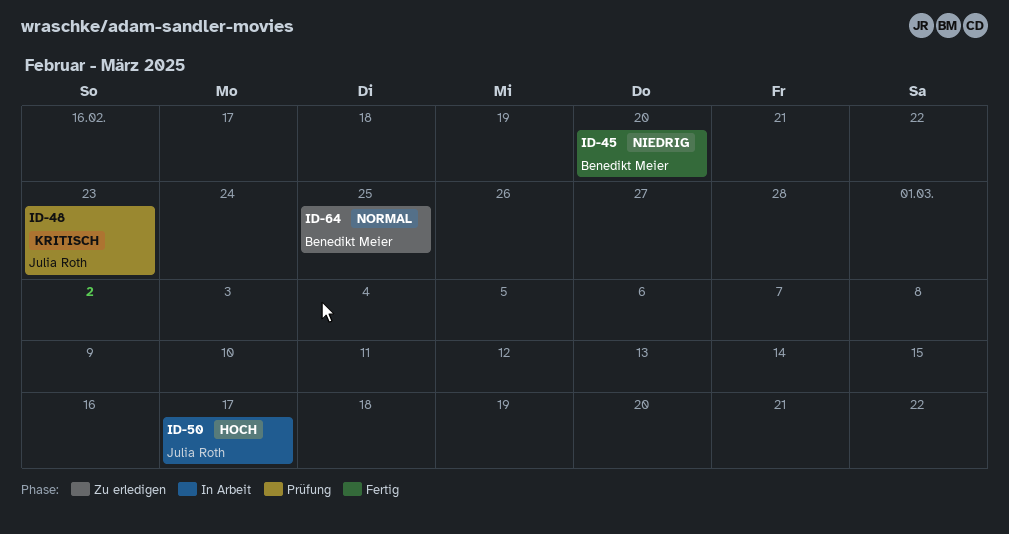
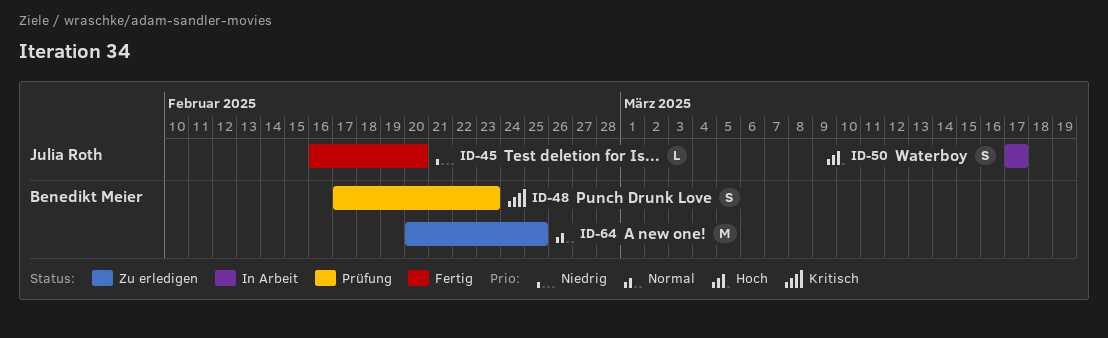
ID-45, owner: Benedikt Meier -> Julia Roth
ID-48, owner: Julia Roth -> Benedikt Meier

